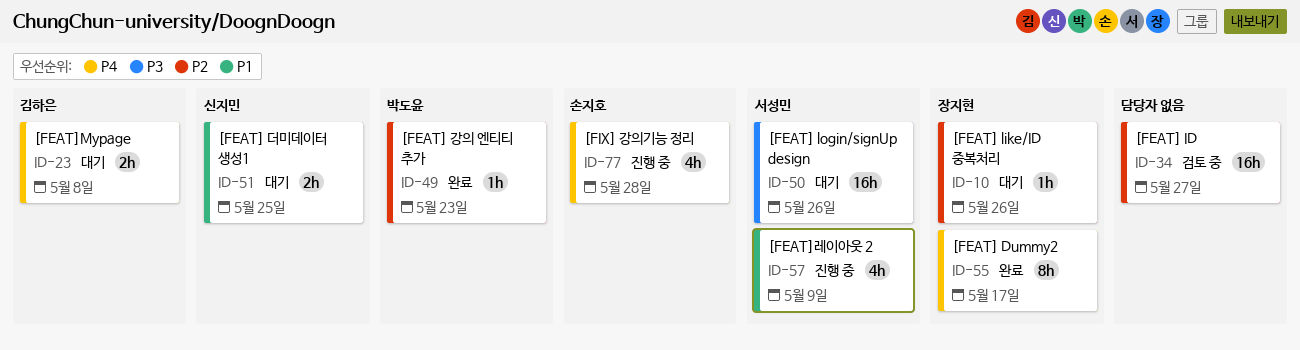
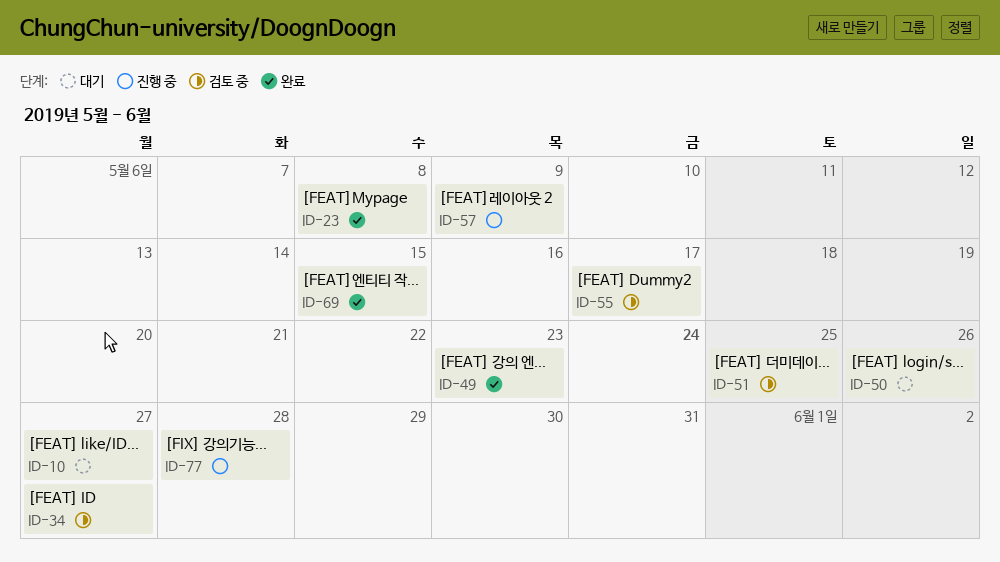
ID-10, due: May 26 -> May 27
ID-23, status: 대기 -> 완료
ID-51, status: 대기 -> 검토 중
ID-55, status: 완료 -> 검토 중
ID-69: none -> present

